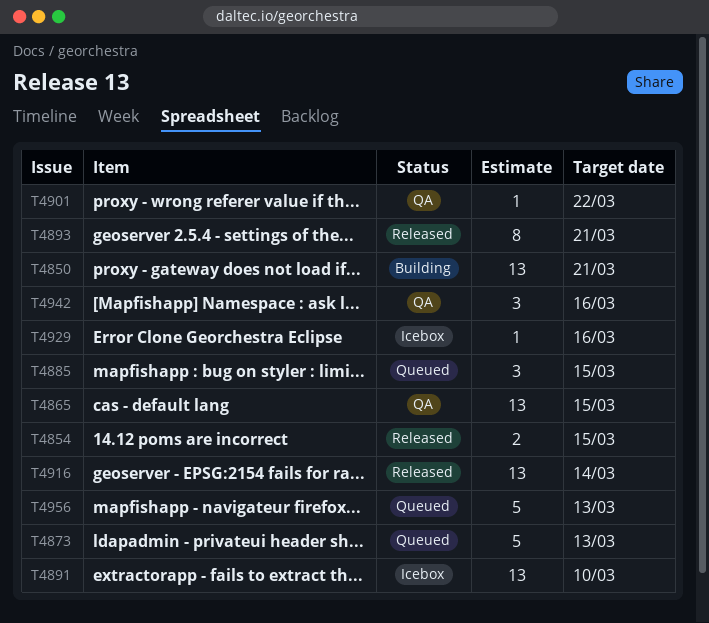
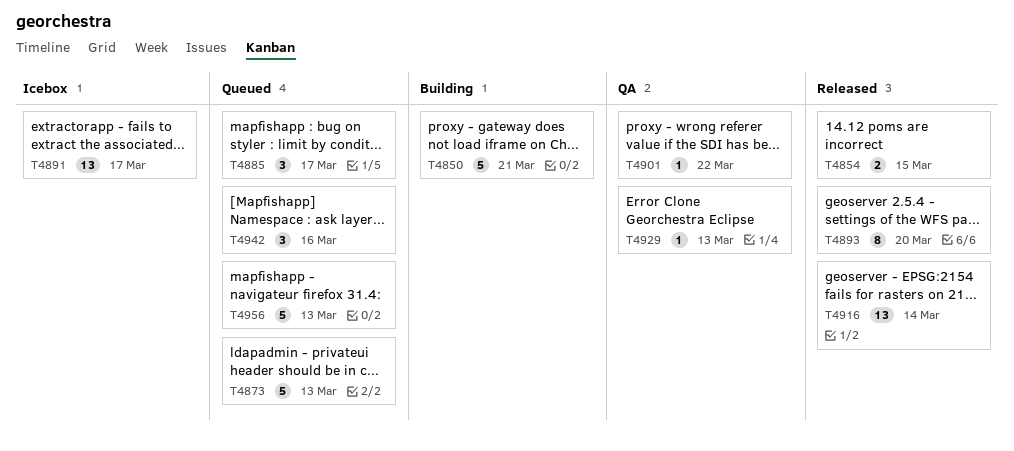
T4850, estimate: 13 -> 5
T4865: present -> none
T4885, due: Mar 15 -> Mar 17
T4891, due: Mar 10 -> Mar 17
T4893, due: Mar 21 -> Mar 20
T4929, status: Icebox -> QA
T4929, due: Mar 16 -> Mar 13
T4942, status: QA -> Queued

